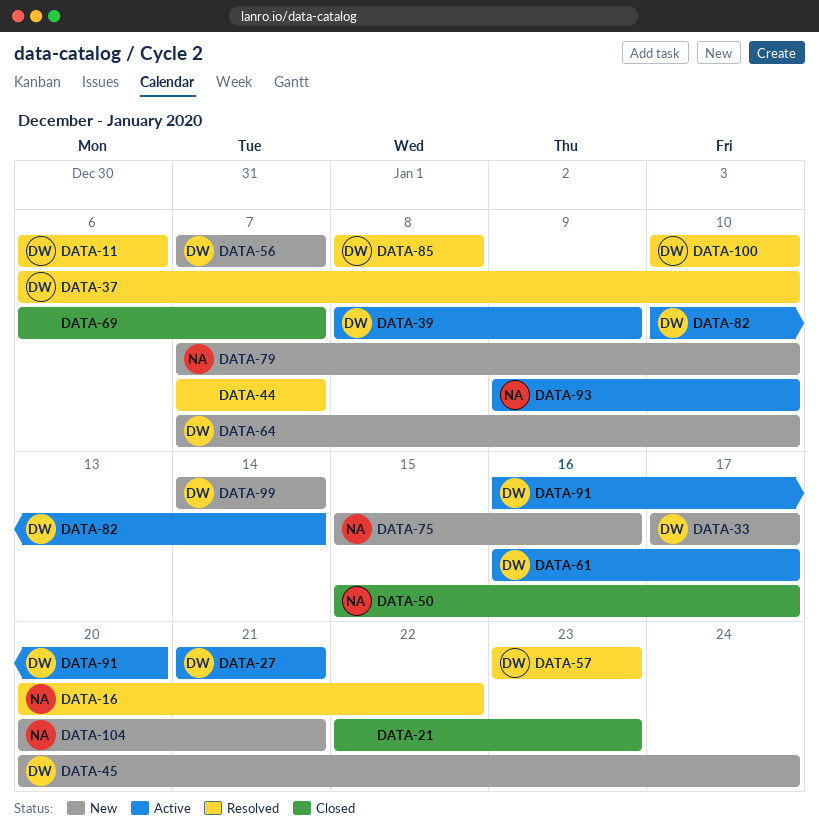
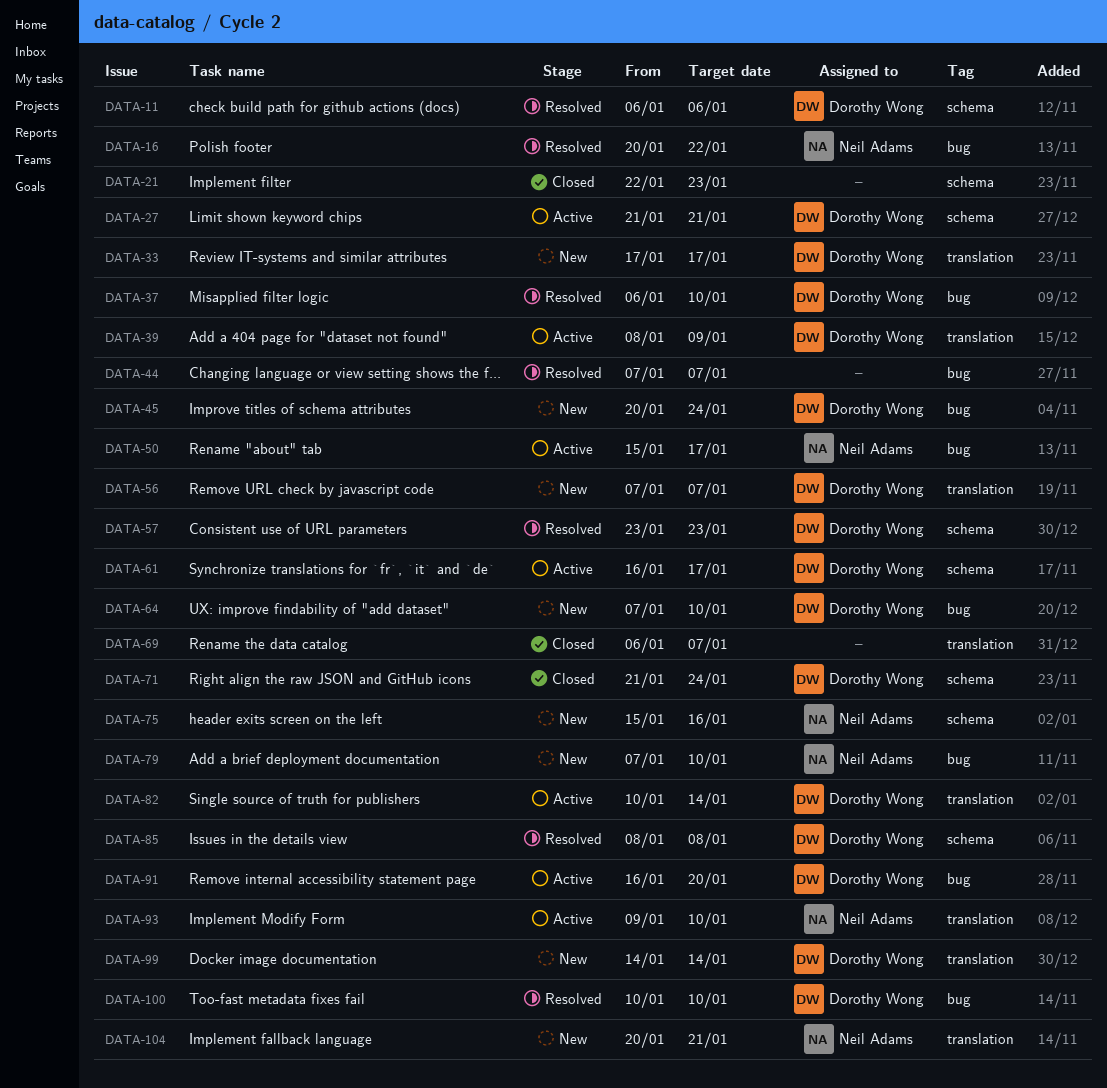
DATA-50, status: Closed -> Active
DATA-71: none -> present

